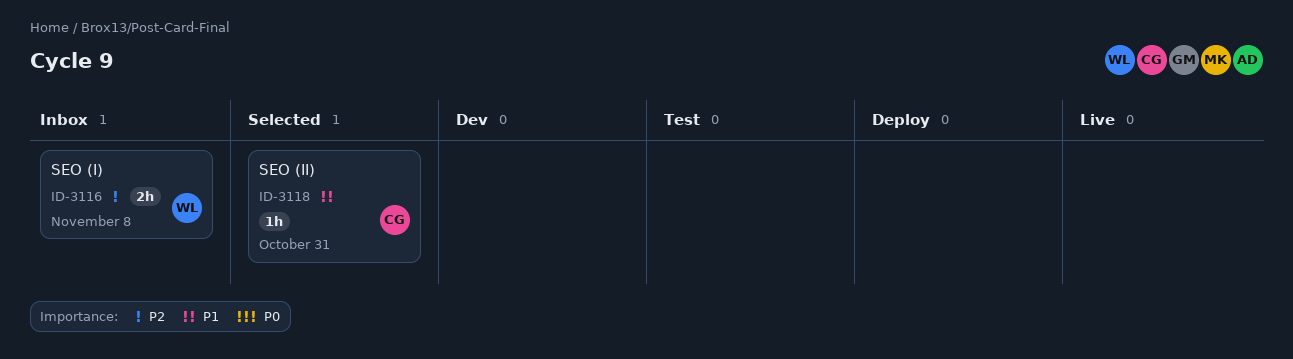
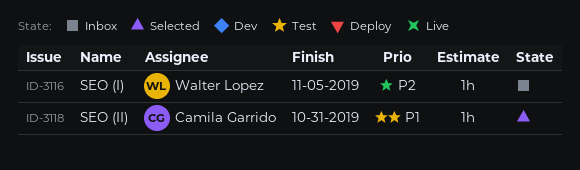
ID-3116, estimate: 2h -> 1h
ID-3116, due: Nov 8 -> Nov 5

